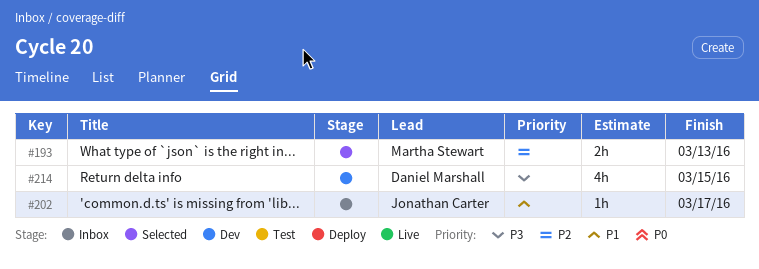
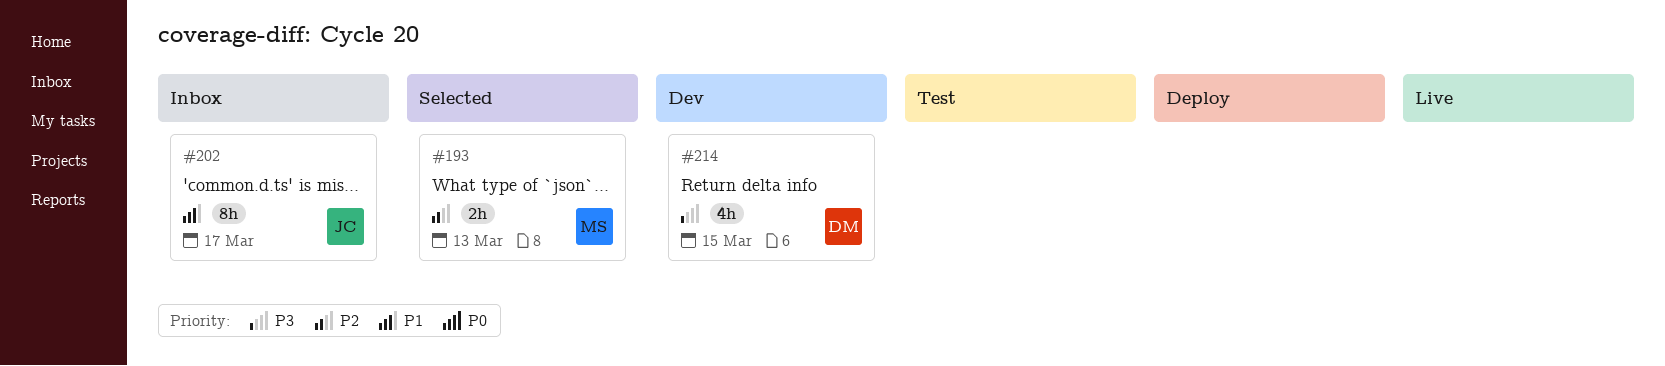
#202, estimate: 1h -> 8h

